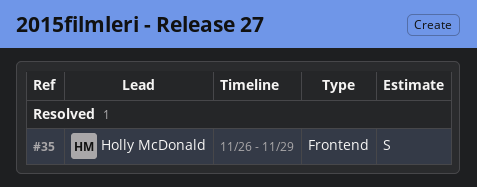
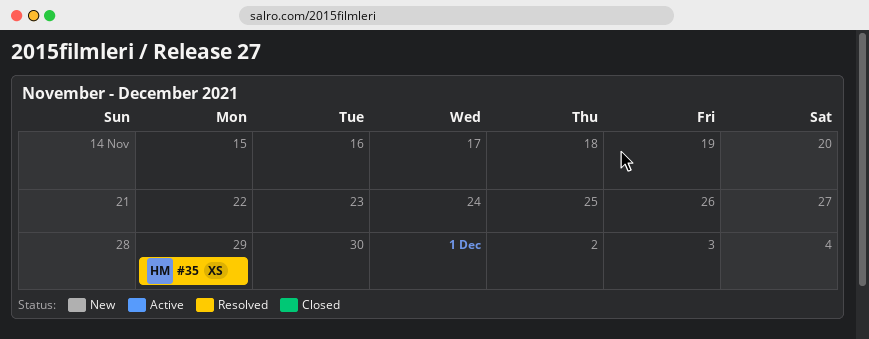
#35, estimate: S -> XS
#35, start: Nov 26 -> Nov 29

